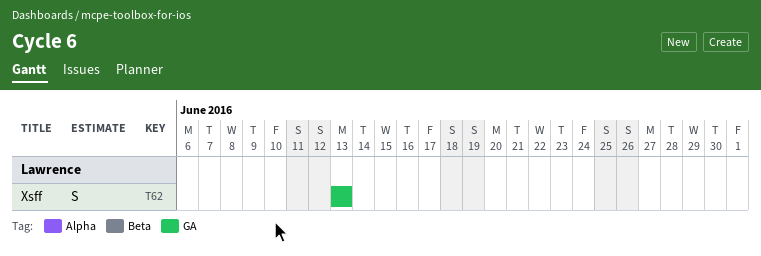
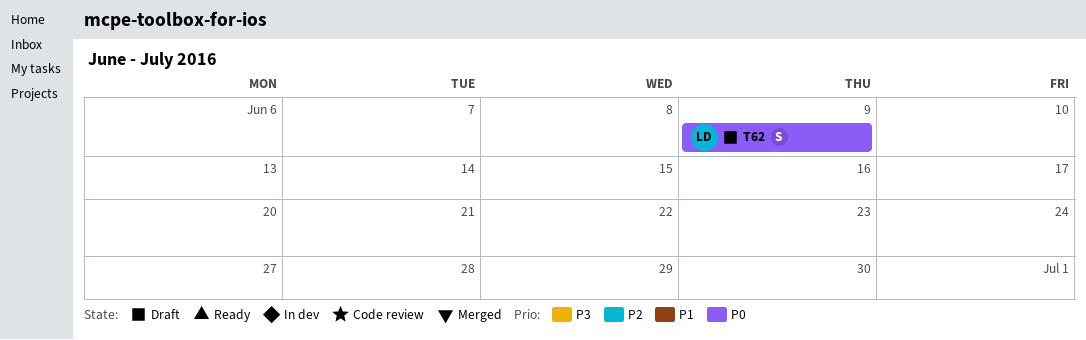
T62, start: Jun 13 -> Jun 9
T62, due: Jun 13 -> Jun 9

